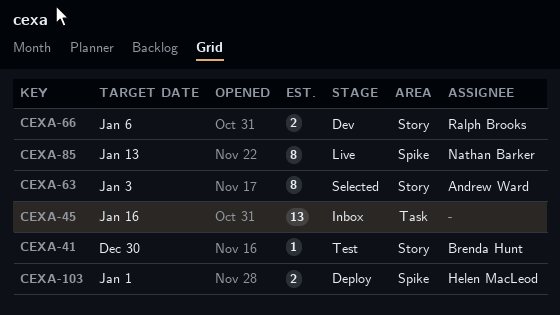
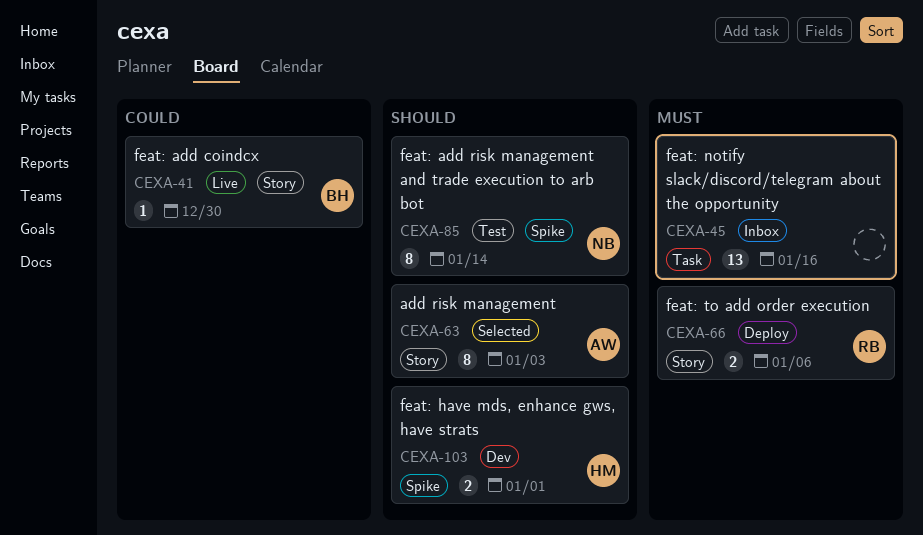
CEXA-41, status: Test -> Live
CEXA-66, status: Dev -> Deploy
CEXA-85, status: Live -> Test
CEXA-85, due: Jan 13 -> Jan 14
CEXA-103, status: Deploy -> Dev

